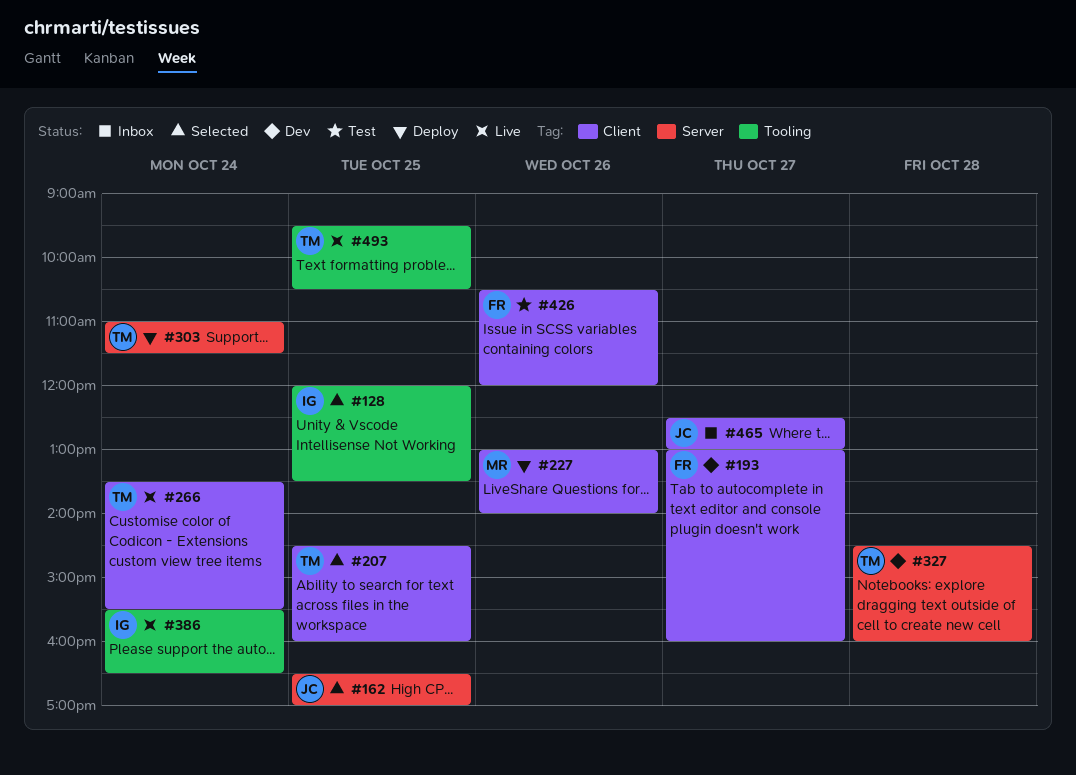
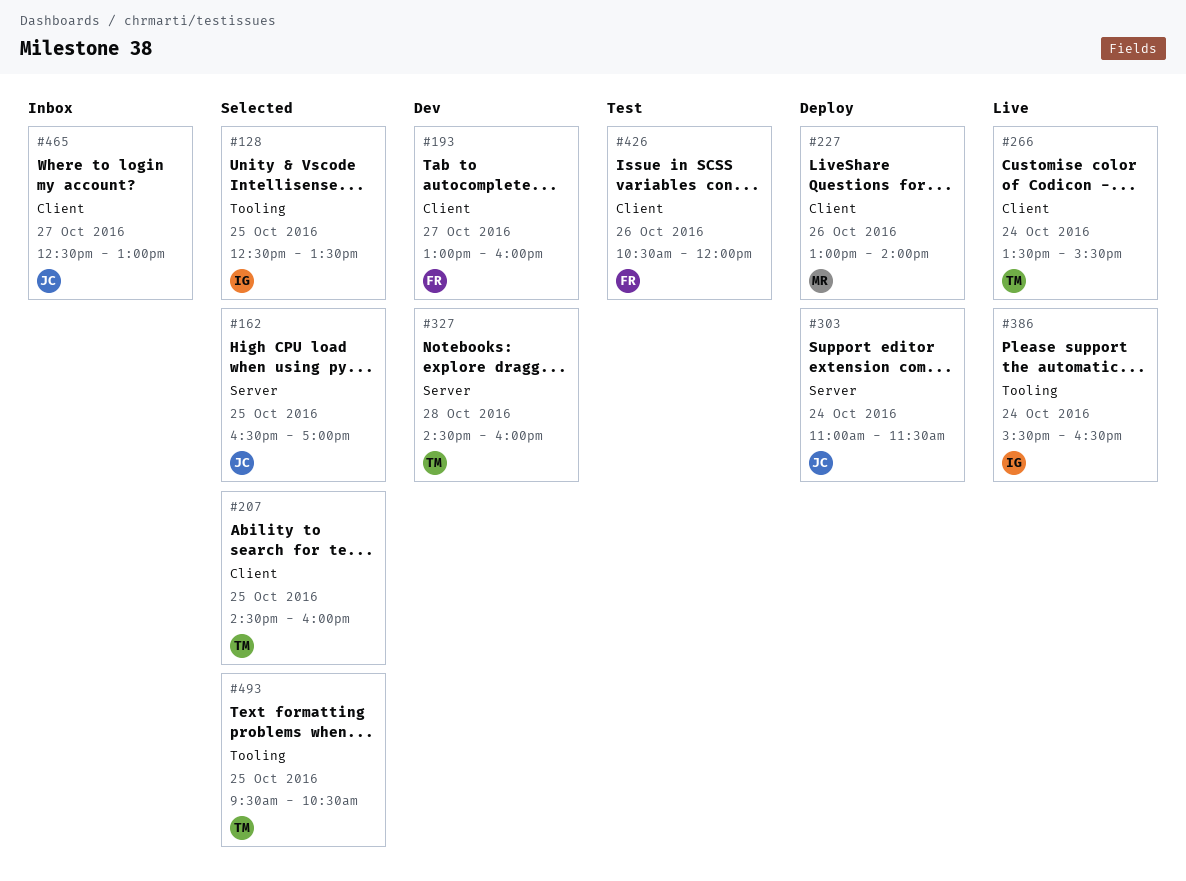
#128, begins: 12:00 -> 12:30
#303, owner: TM -> JC
#493, status: Live -> Selected

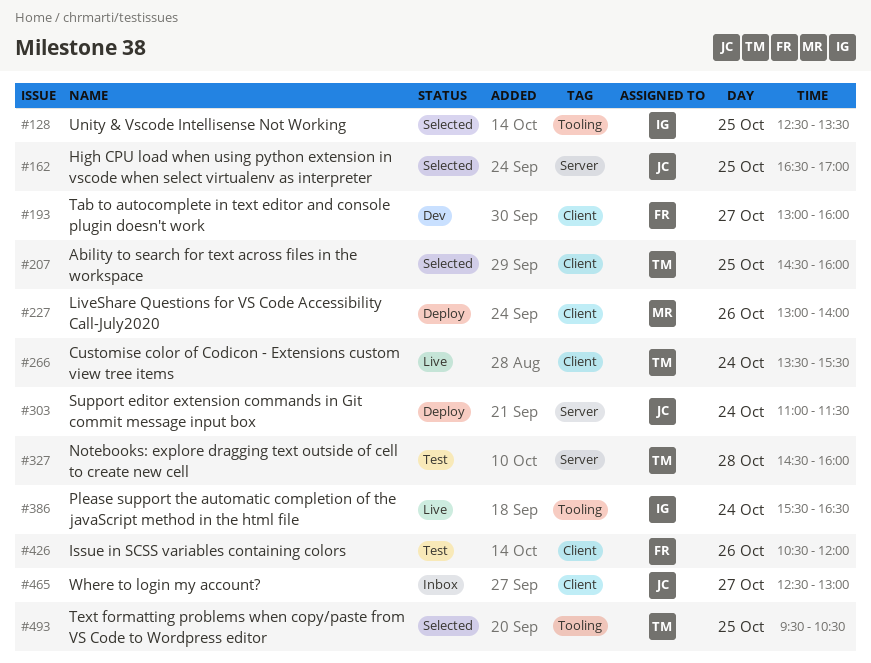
#327, status: Dev -> Test

